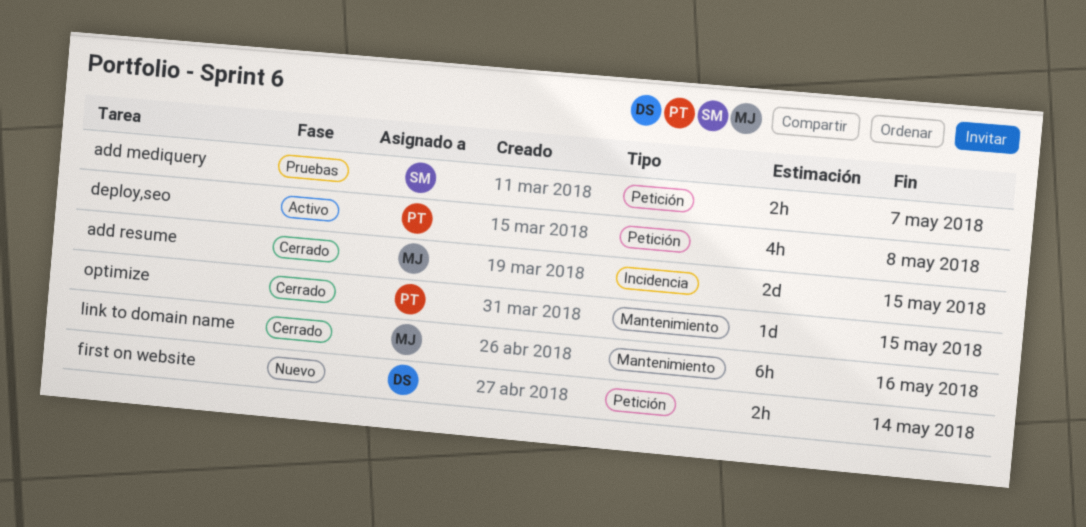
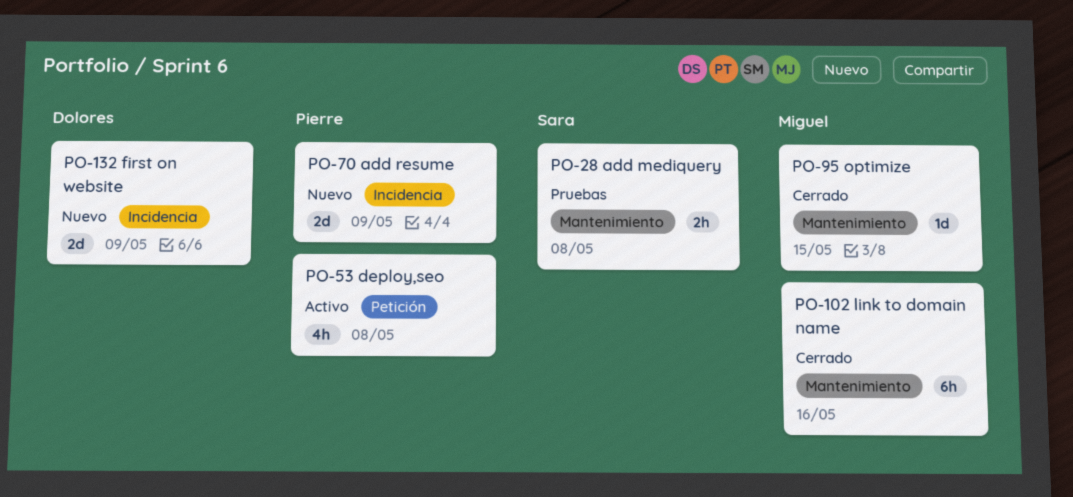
add mediquery, label: Petición -> Mantenimiento
add mediquery, due: May 7 -> May 8
add resume, status: Cerrado -> Nuevo
add resume, owner: Miguel -> Pierre
add resume, due: May 15 -> May 9
first on website, label: Petición -> Incidencia
first on website, estimate: 2h -> 2d
first on website, due: May 14 -> May 9
optimize, owner: Pierre -> Miguel

